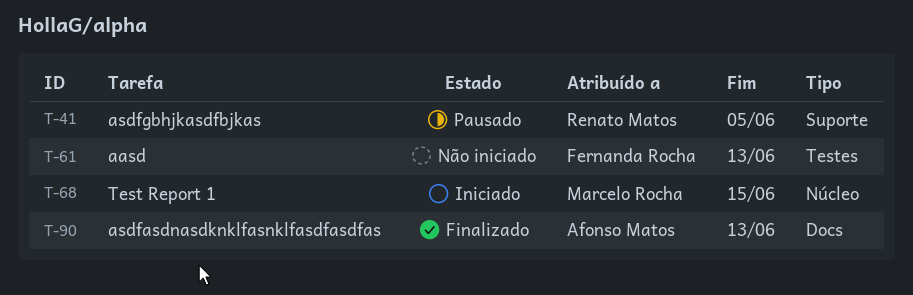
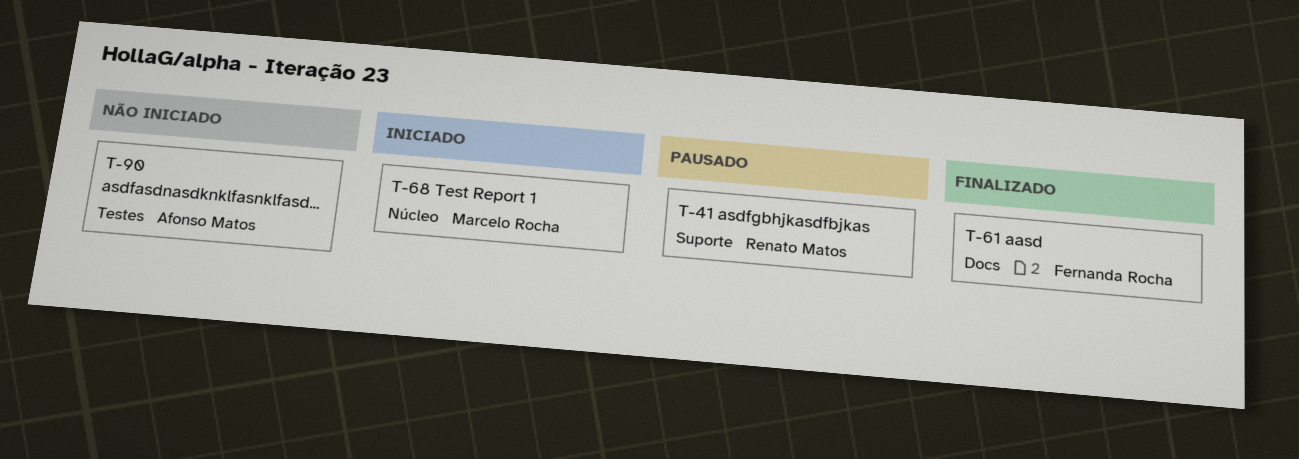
T-61, status: Não iniciado -> Finalizado
T-61, label: Testes -> Docs
T-90, status: Finalizado -> Não iniciado
T-90, label: Docs -> Testes

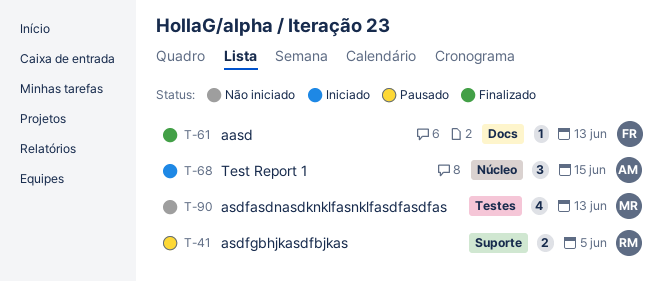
T-68, owner: Marcelo Rocha -> Afonso Matos
T-90, owner: Afonso Matos -> Marcelo Rocha

